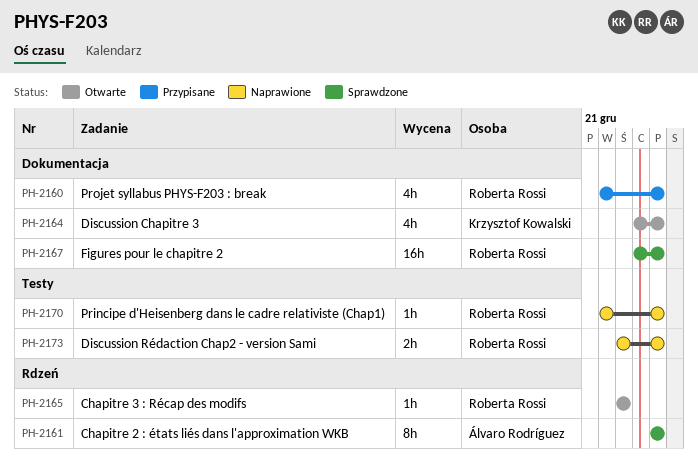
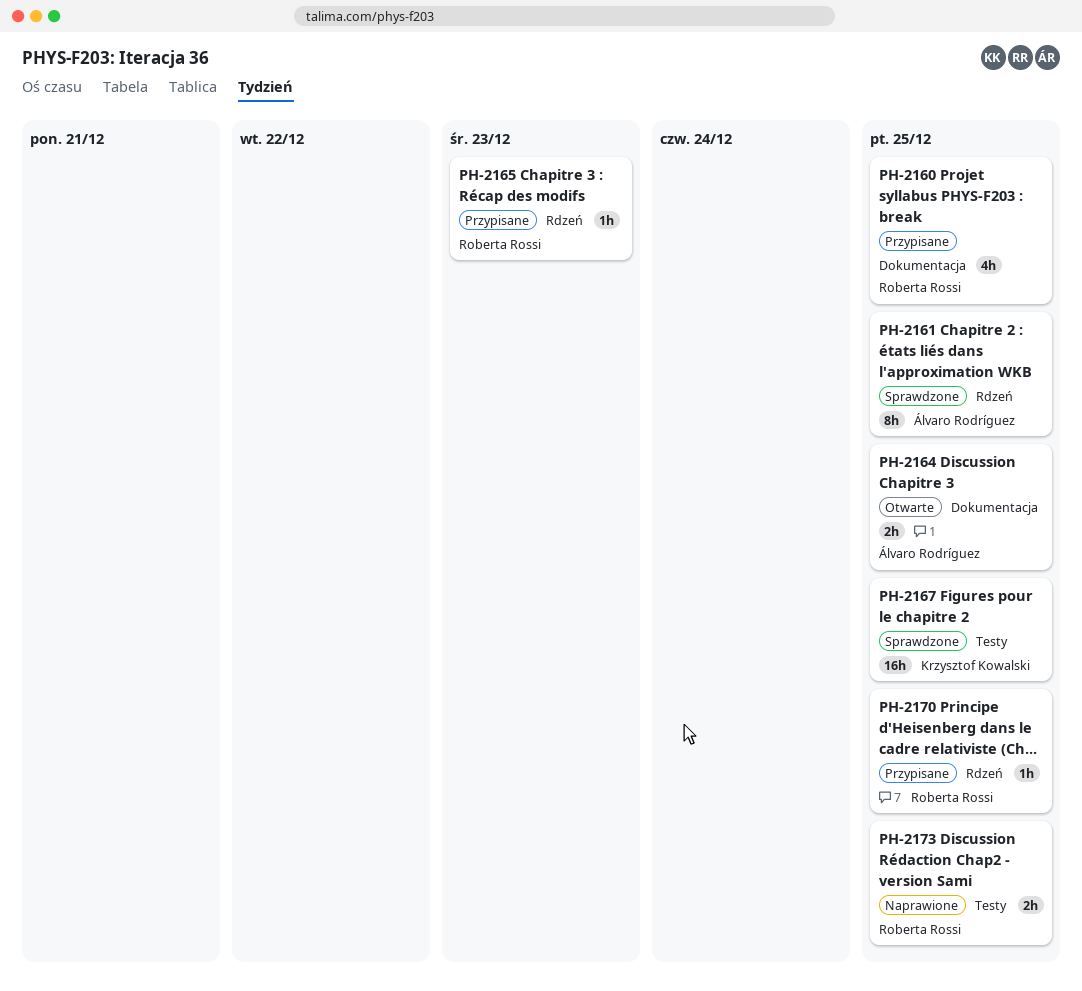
PH-2164, owner: Krzysztof Kowalski -> Álvaro Rodríguez
PH-2164, estimate: 4h -> 2h
PH-2165, status: Otwarte -> Przypisane
PH-2167, owner: Roberta Rossi -> Krzysztof Kowalski
PH-2167, label: Dokumentacja -> Testy
PH-2170, status: Naprawione -> Przypisane
PH-2170, label: Testy -> Rdzeń

